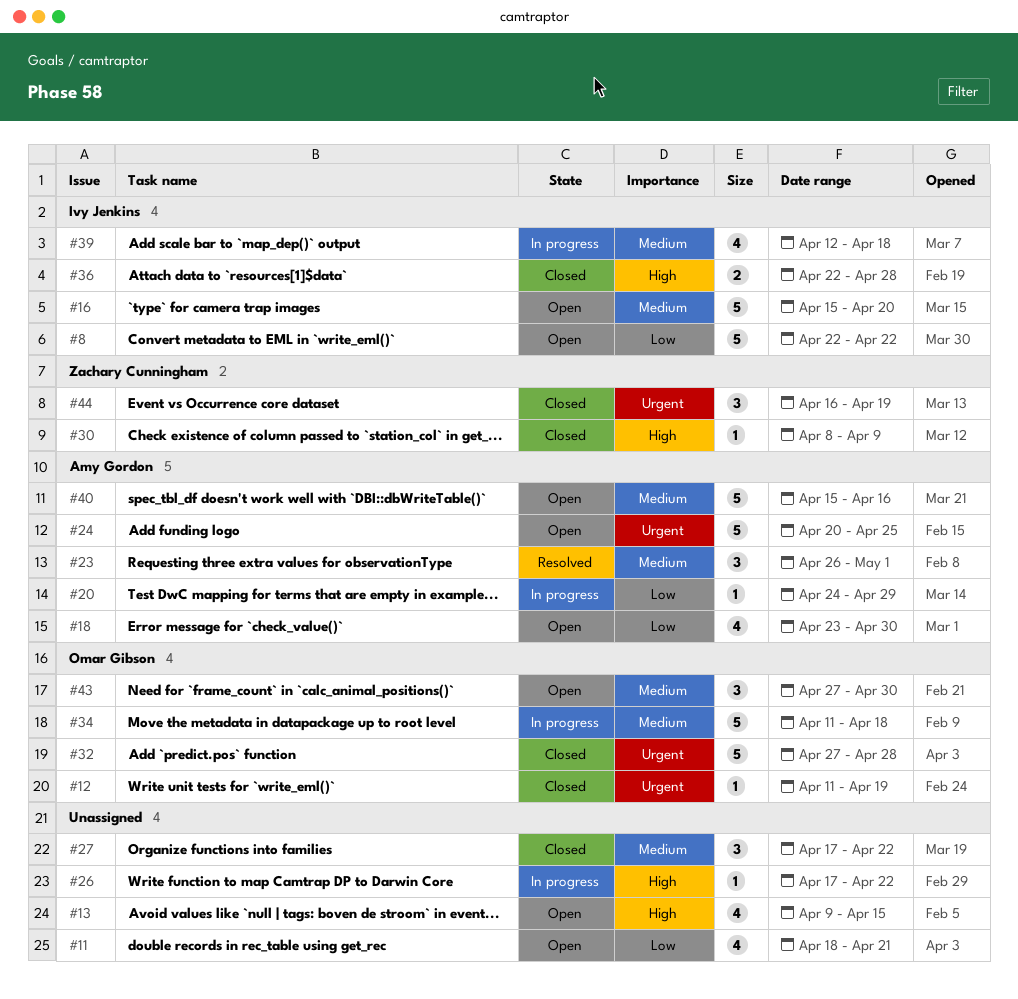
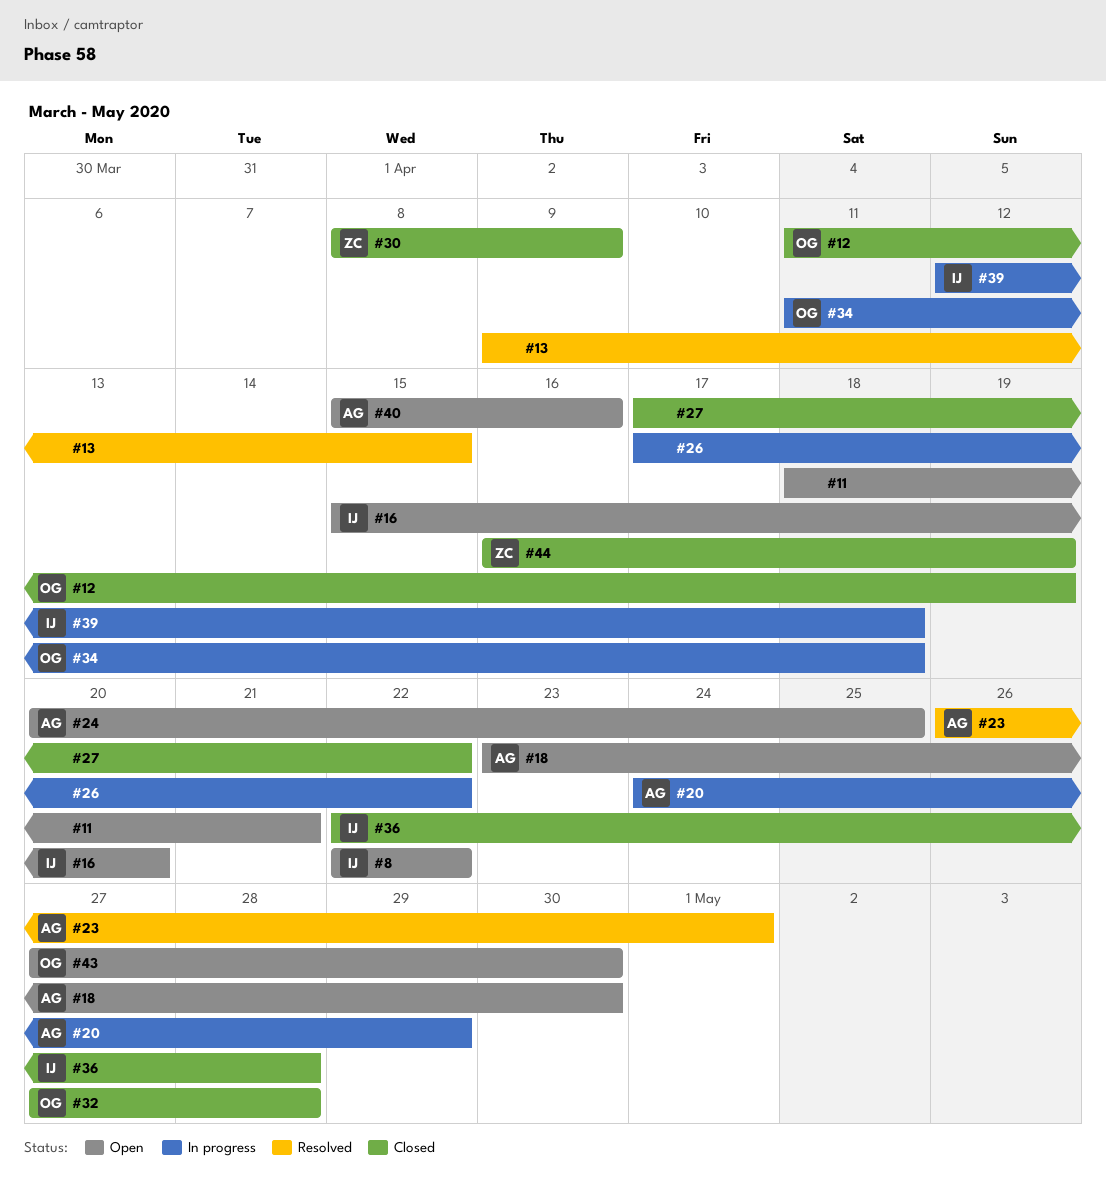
#13, status: Open -> Resolved

